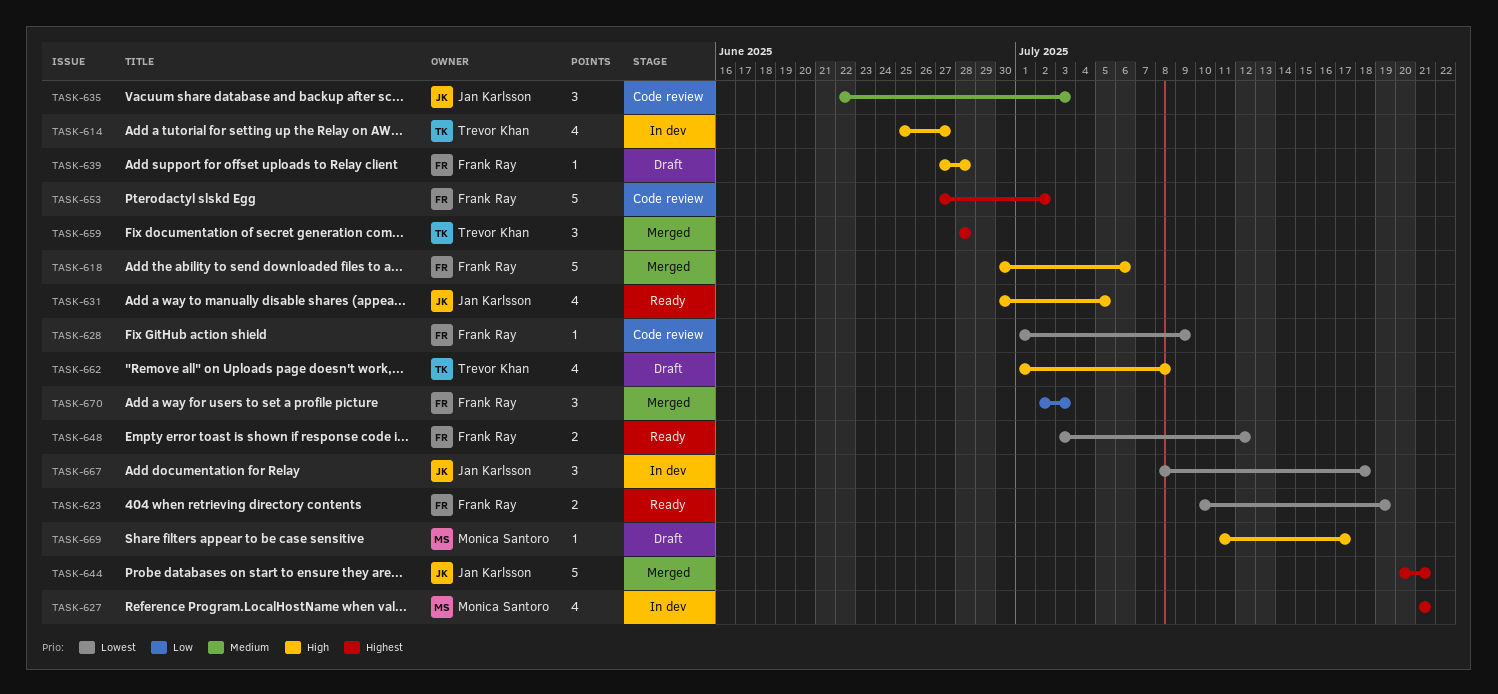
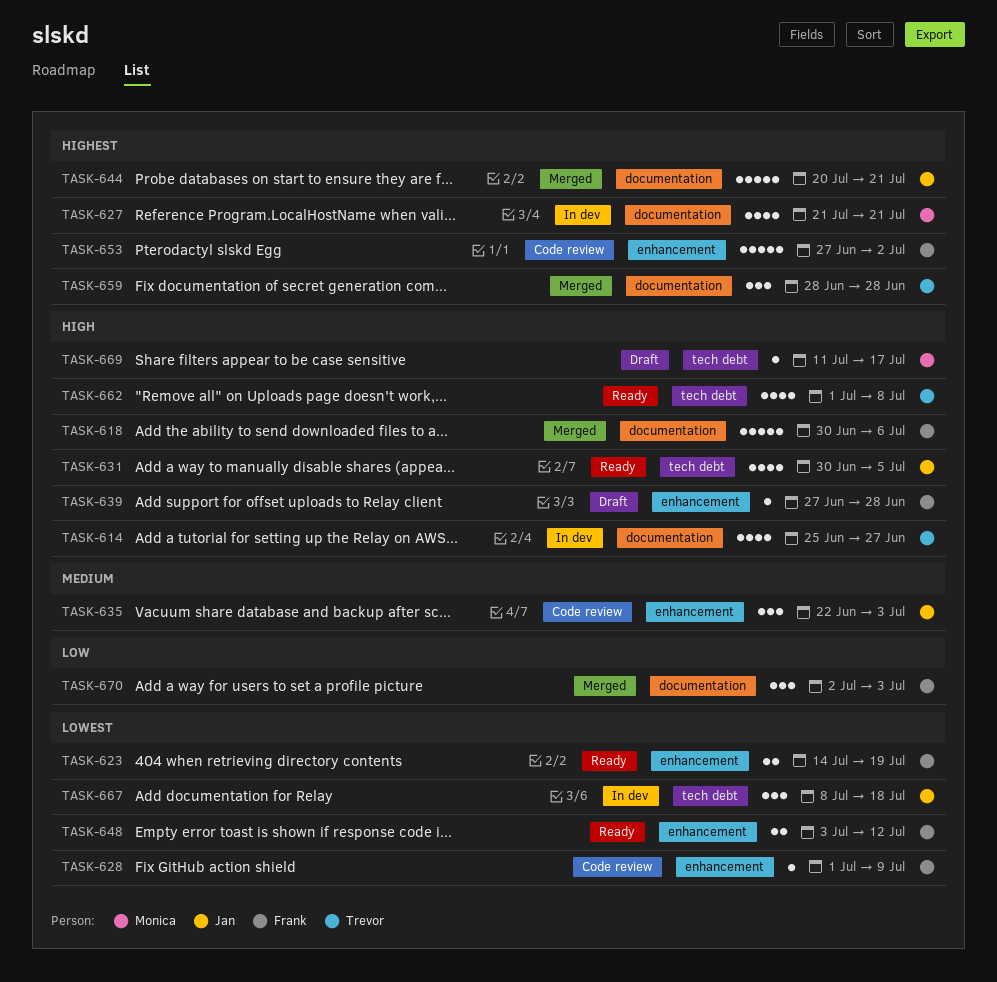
TASK-623, start: Jul 10 -> Jul 14
TASK-662, status: Draft -> Ready

